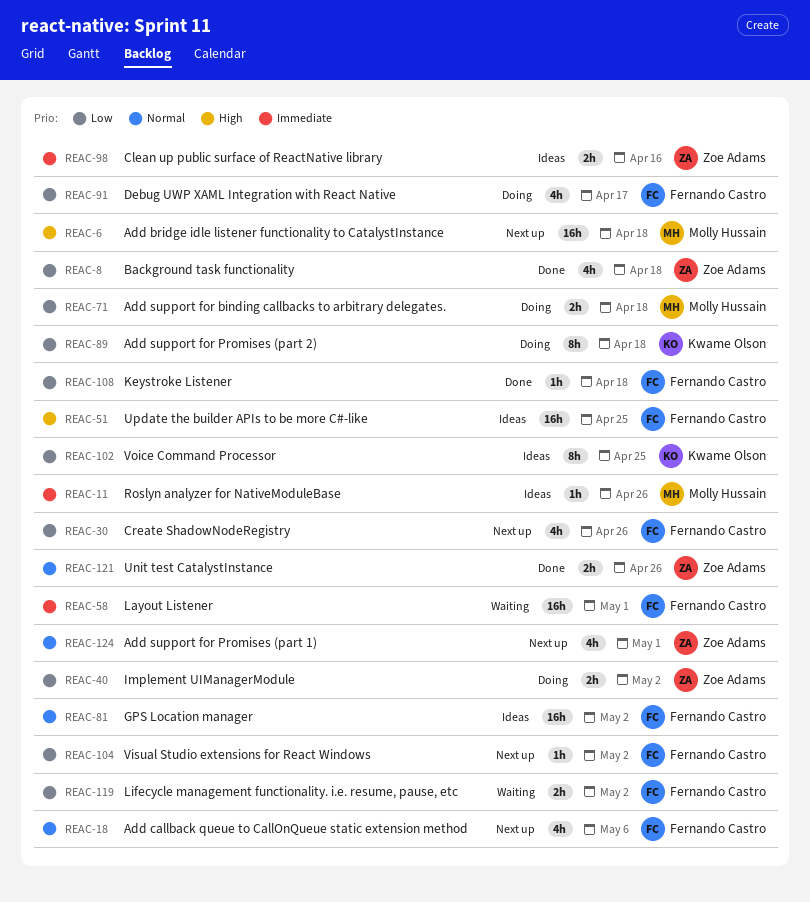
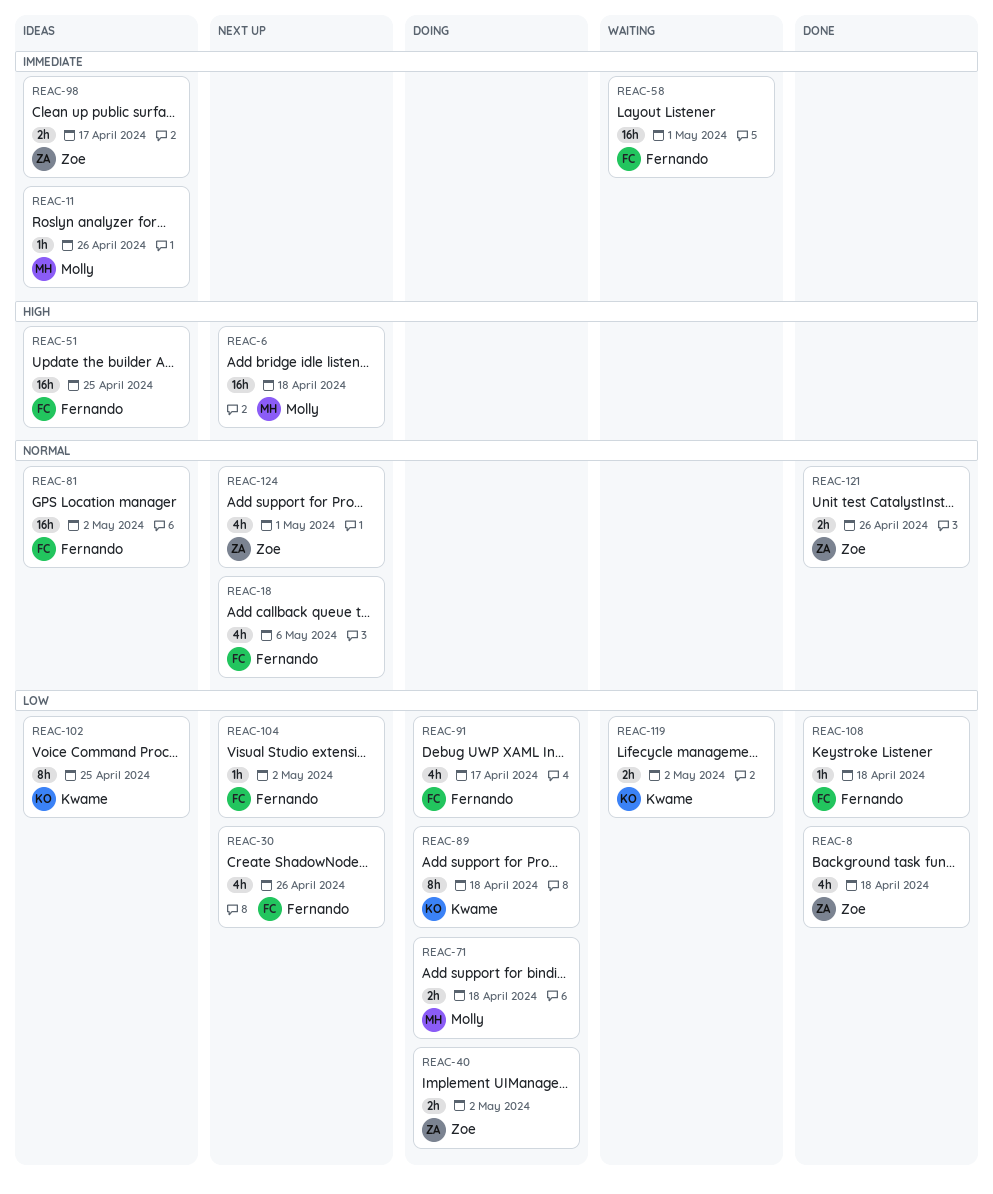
REAC-98, due: Apr 16 -> Apr 17
REAC-119, owner: Fernando Castro -> Kwame Olson

